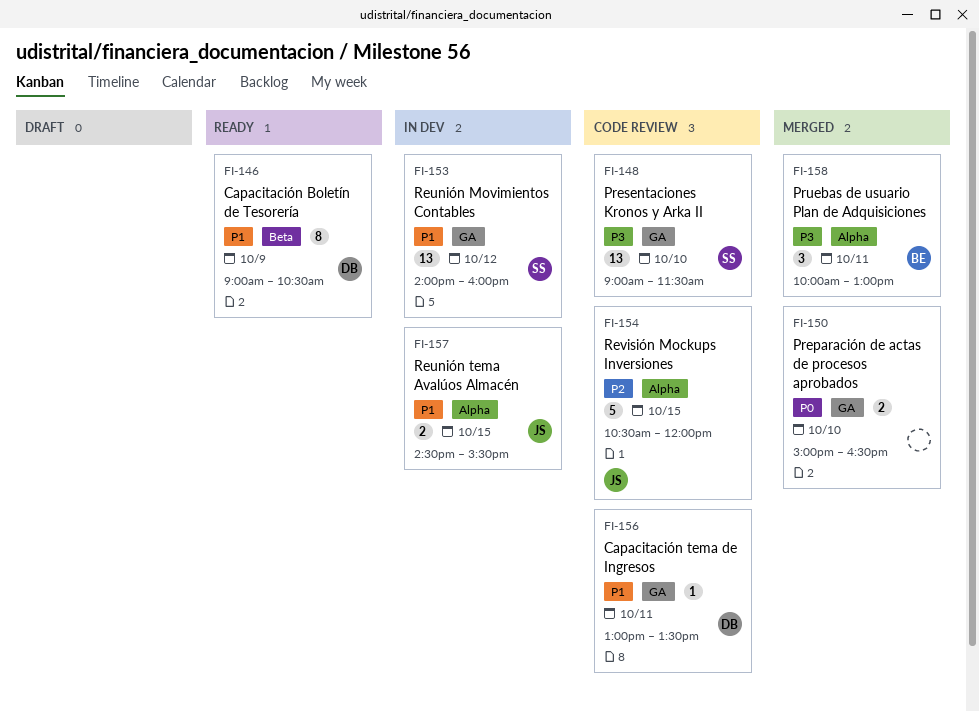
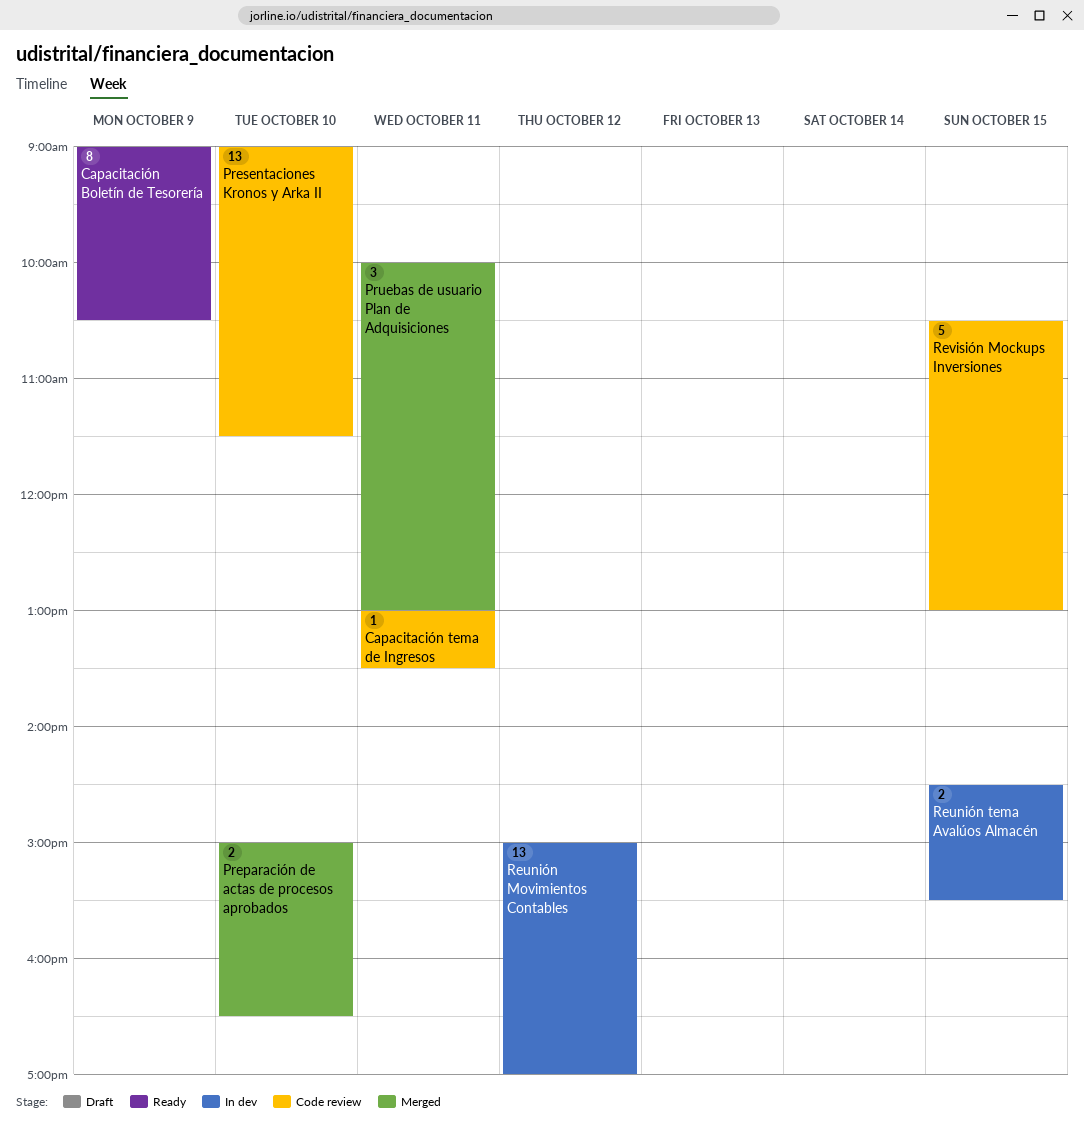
Reunión Movimientos Contables, begins: 14:00 -> 15:00
Reunión Movimientos Contables, ends: 16:00 -> 17:00
Revisión Mockups Inversiones, ends: 12:00 -> 13:00

